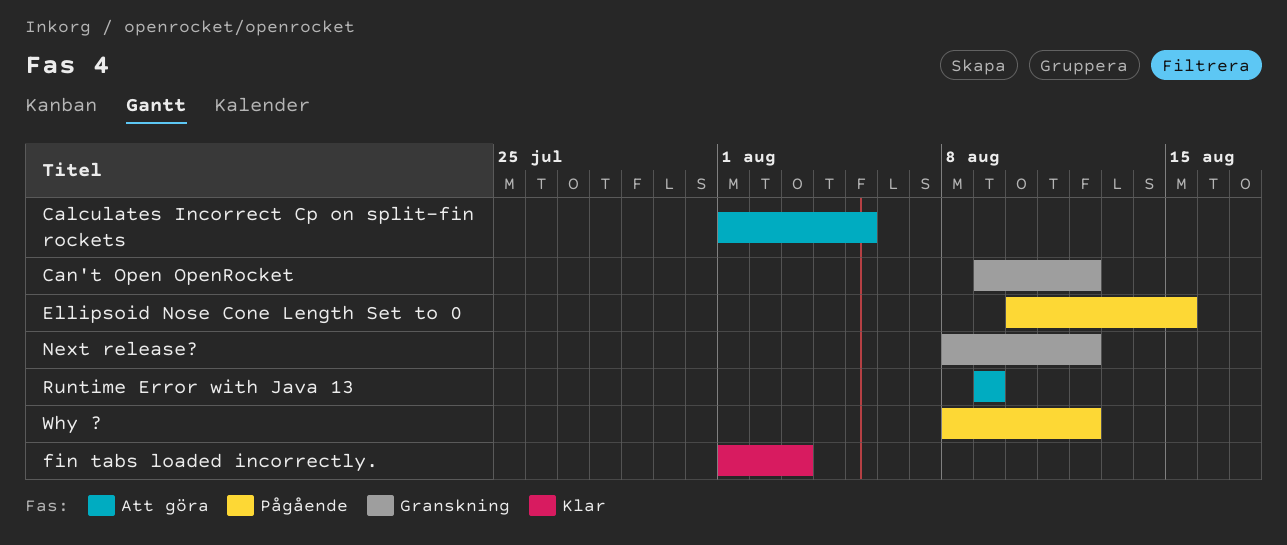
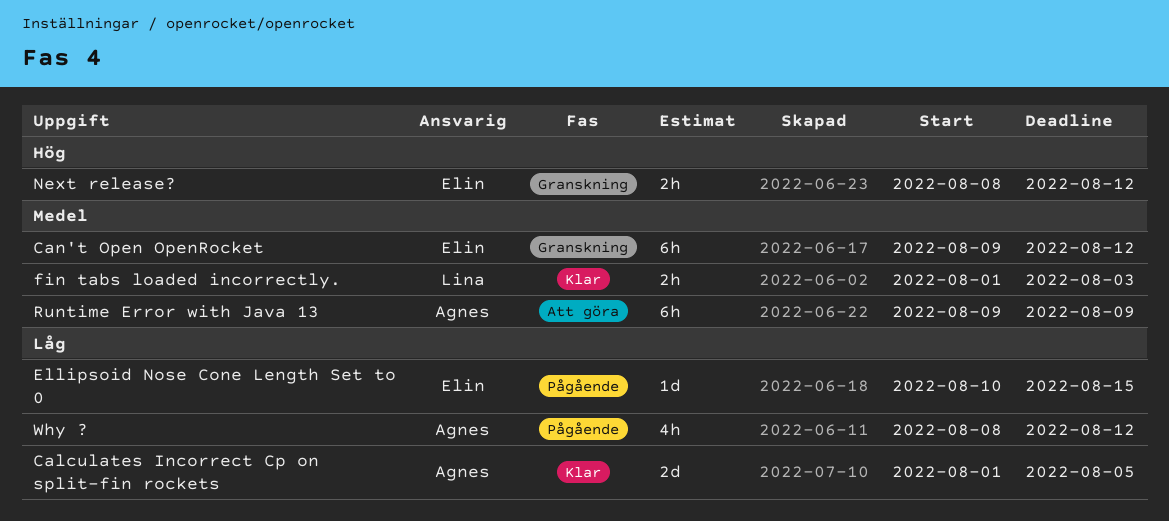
Calculates Incorrect Cp on split-fin rockets, status: Att göra -> Klar

